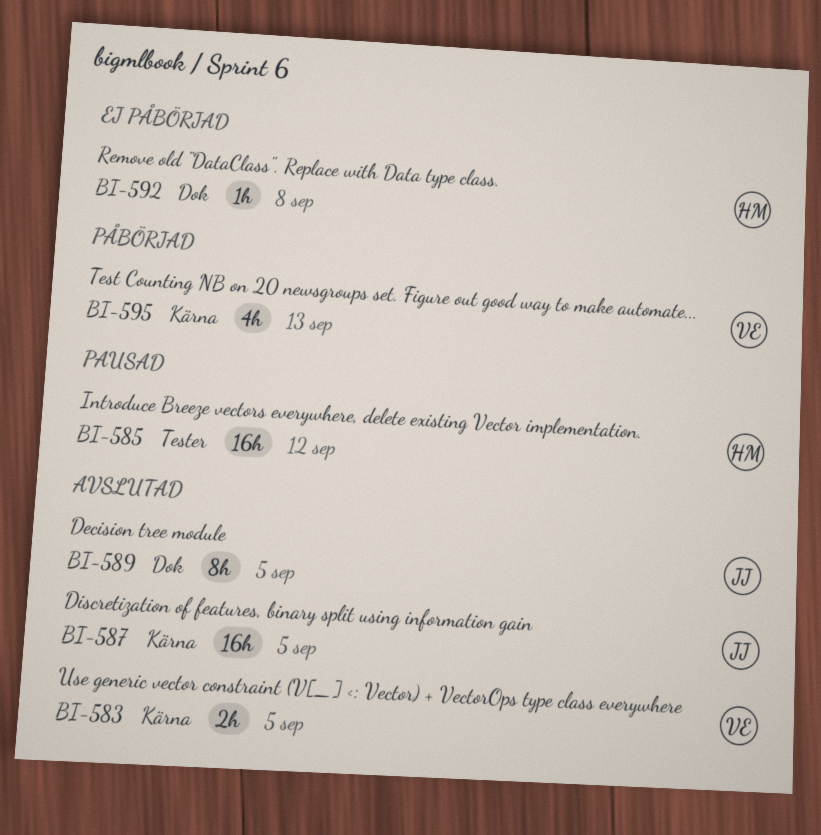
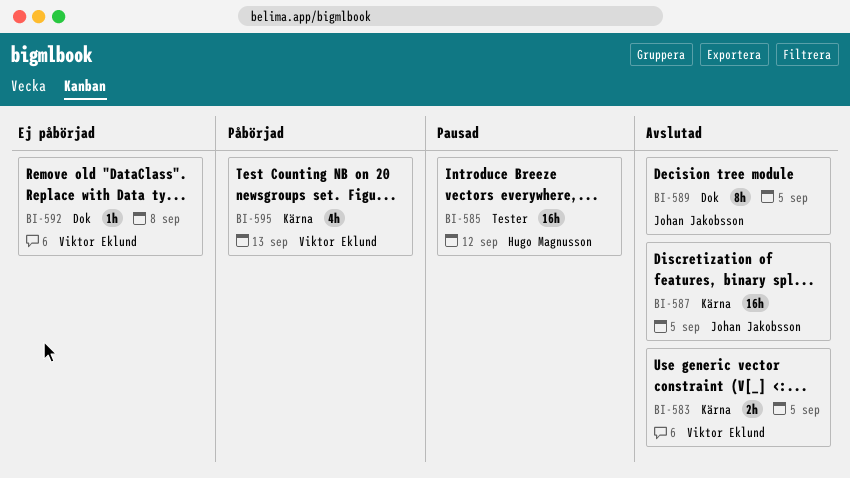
BI-592, owner: Hugo Magnusson -> Viktor Eklund

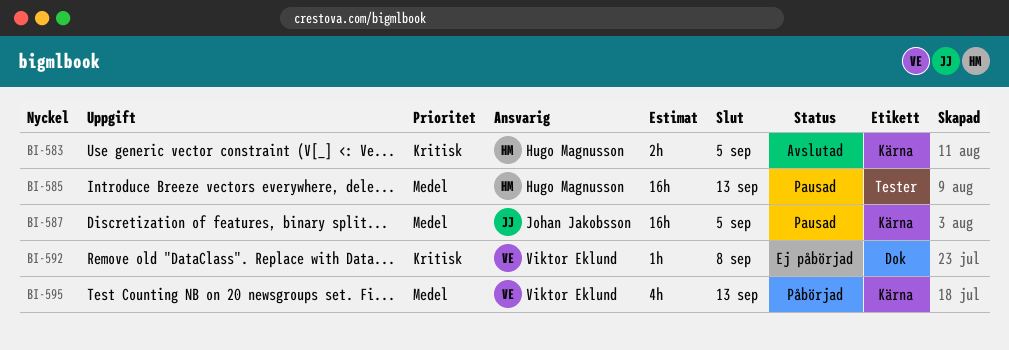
BI-583, owner: Viktor Eklund -> Hugo Magnusson
BI-585, due: Sep 12 -> Sep 13
BI-587, status: Avslutad -> Pausad
BI-589: present -> none

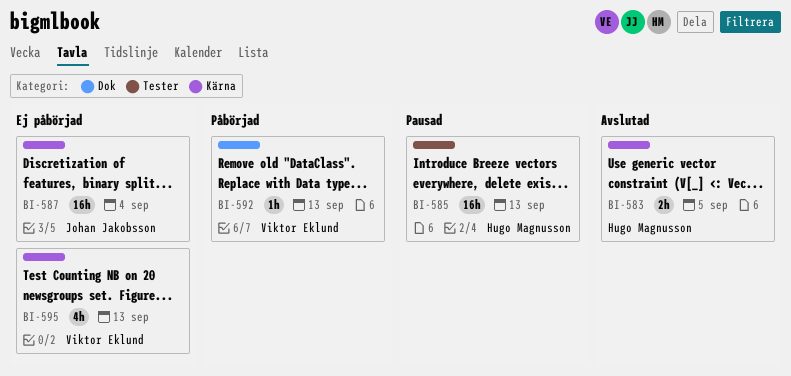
BI-587, status: Pausad -> Ej påbörjad
BI-587, due: Sep 5 -> Sep 4
BI-592, status: Ej påbörjad -> Påbörjad
BI-592, due: Sep 8 -> Sep 13
BI-595, status: Påbörjad -> Ej påbörjad

